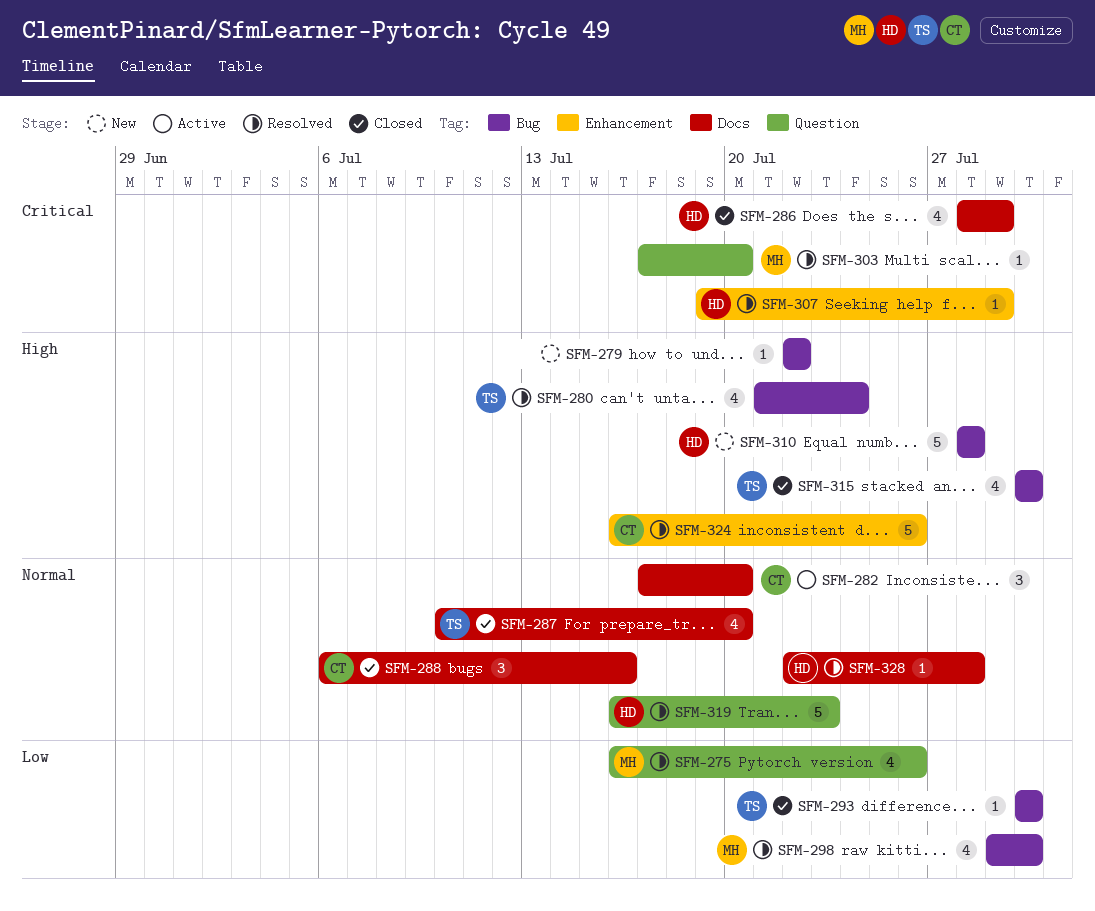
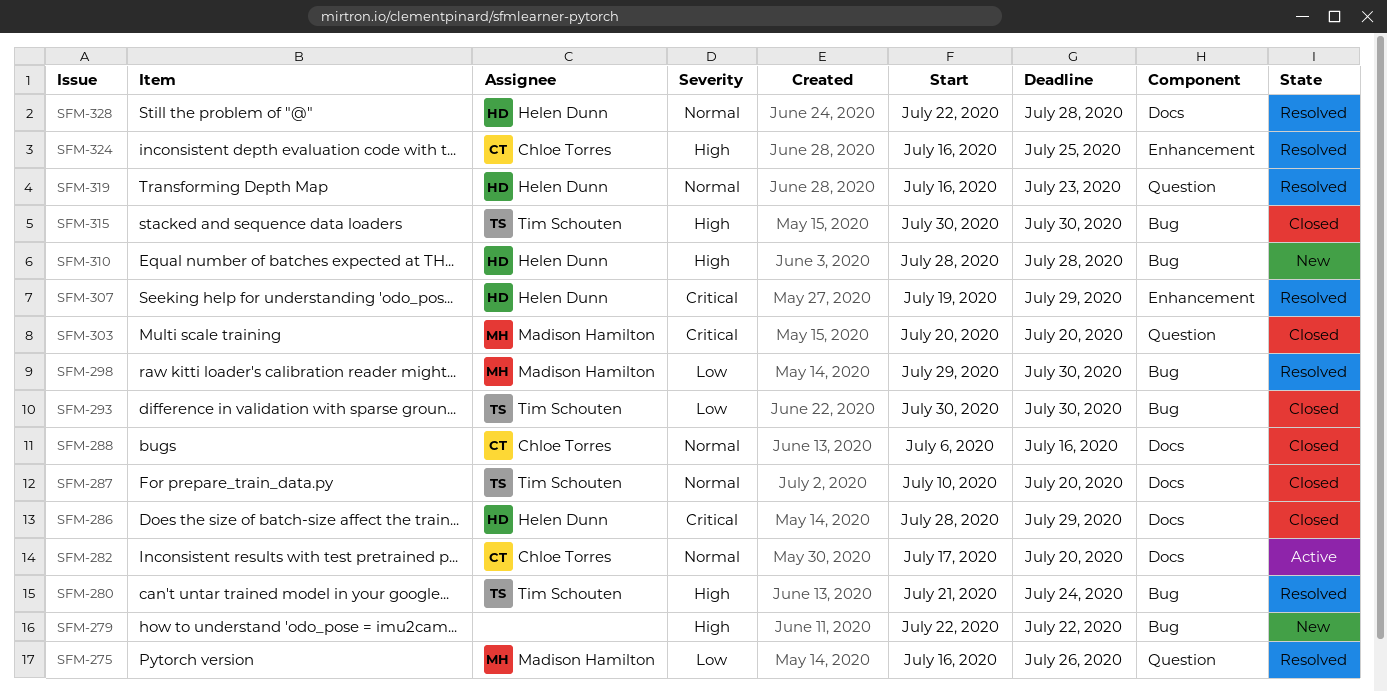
SFM-303, status: Resolved -> Closed
SFM-303, start: Jul 17 -> Jul 20
SFM-324, due: Jul 26 -> Jul 25

